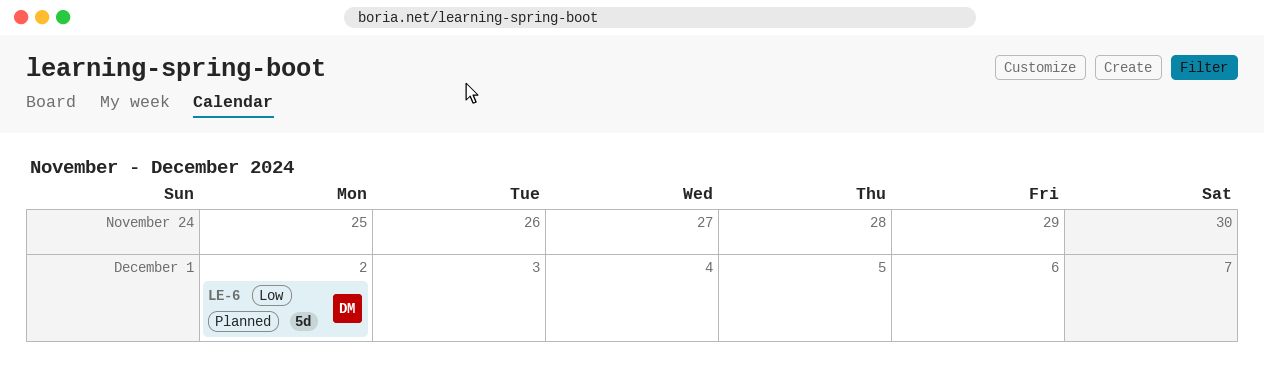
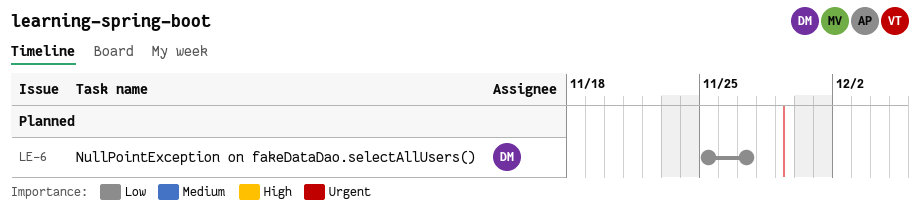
LE-6, due: Dec 2 -> Nov 27

